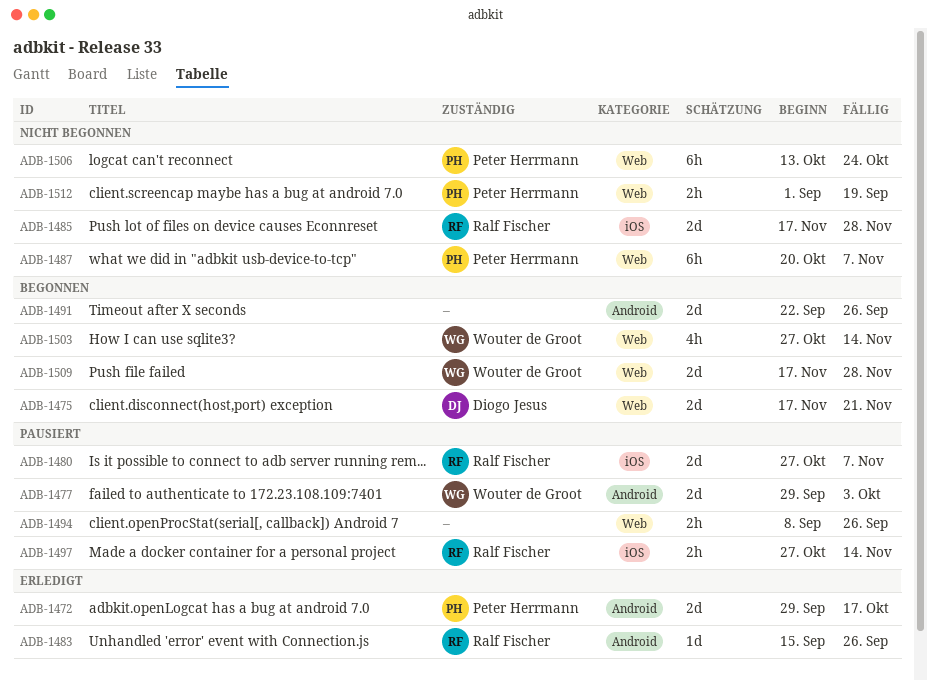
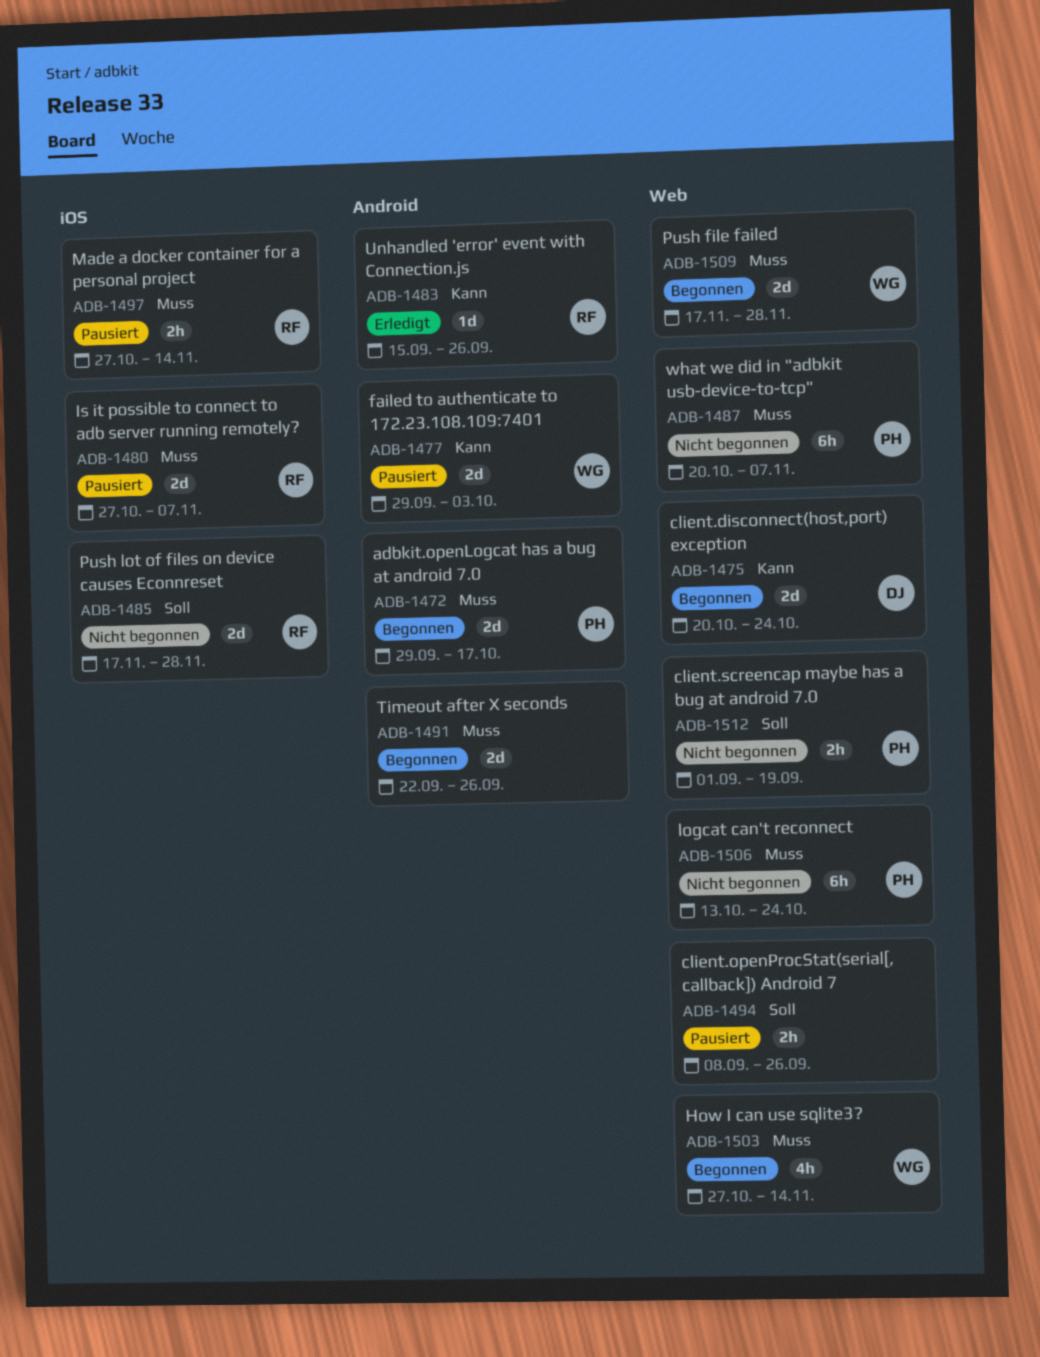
ADB-1472, status: Erledigt -> Begonnen
ADB-1475, start: Nov 17 -> Oct 20
ADB-1475, due: Nov 21 -> Oct 24

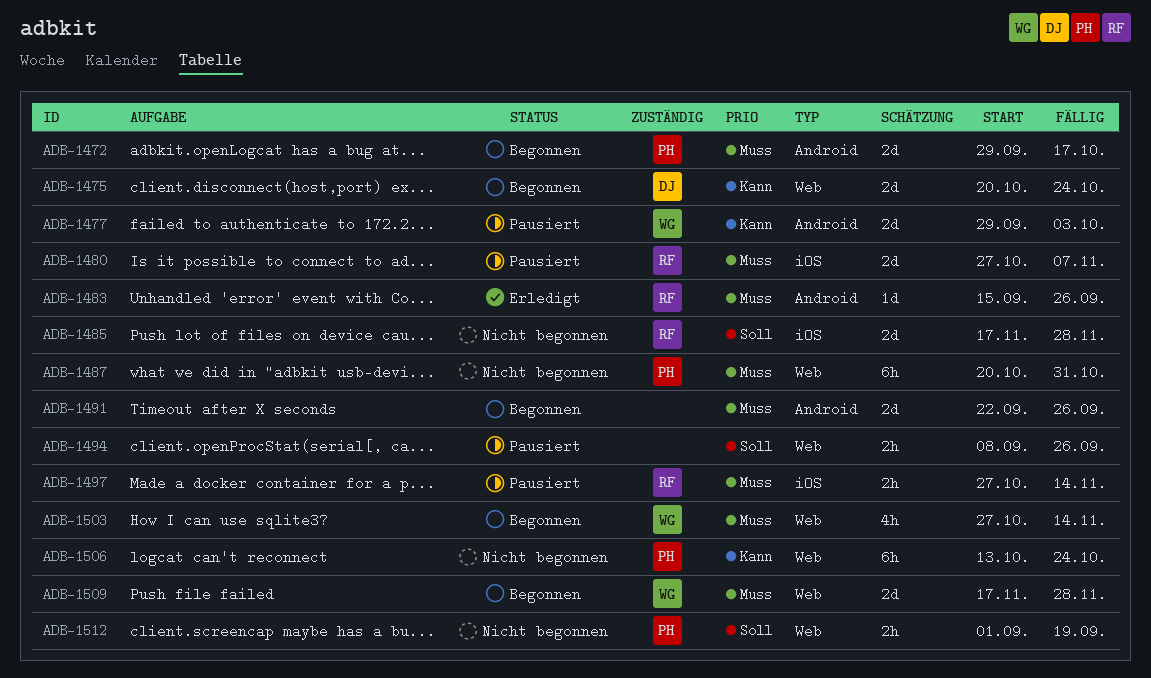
ADB-1483, priority: Kann -> Muss
ADB-1487, due: Nov 7 -> Oct 31
ADB-1506, priority: Muss -> Kann

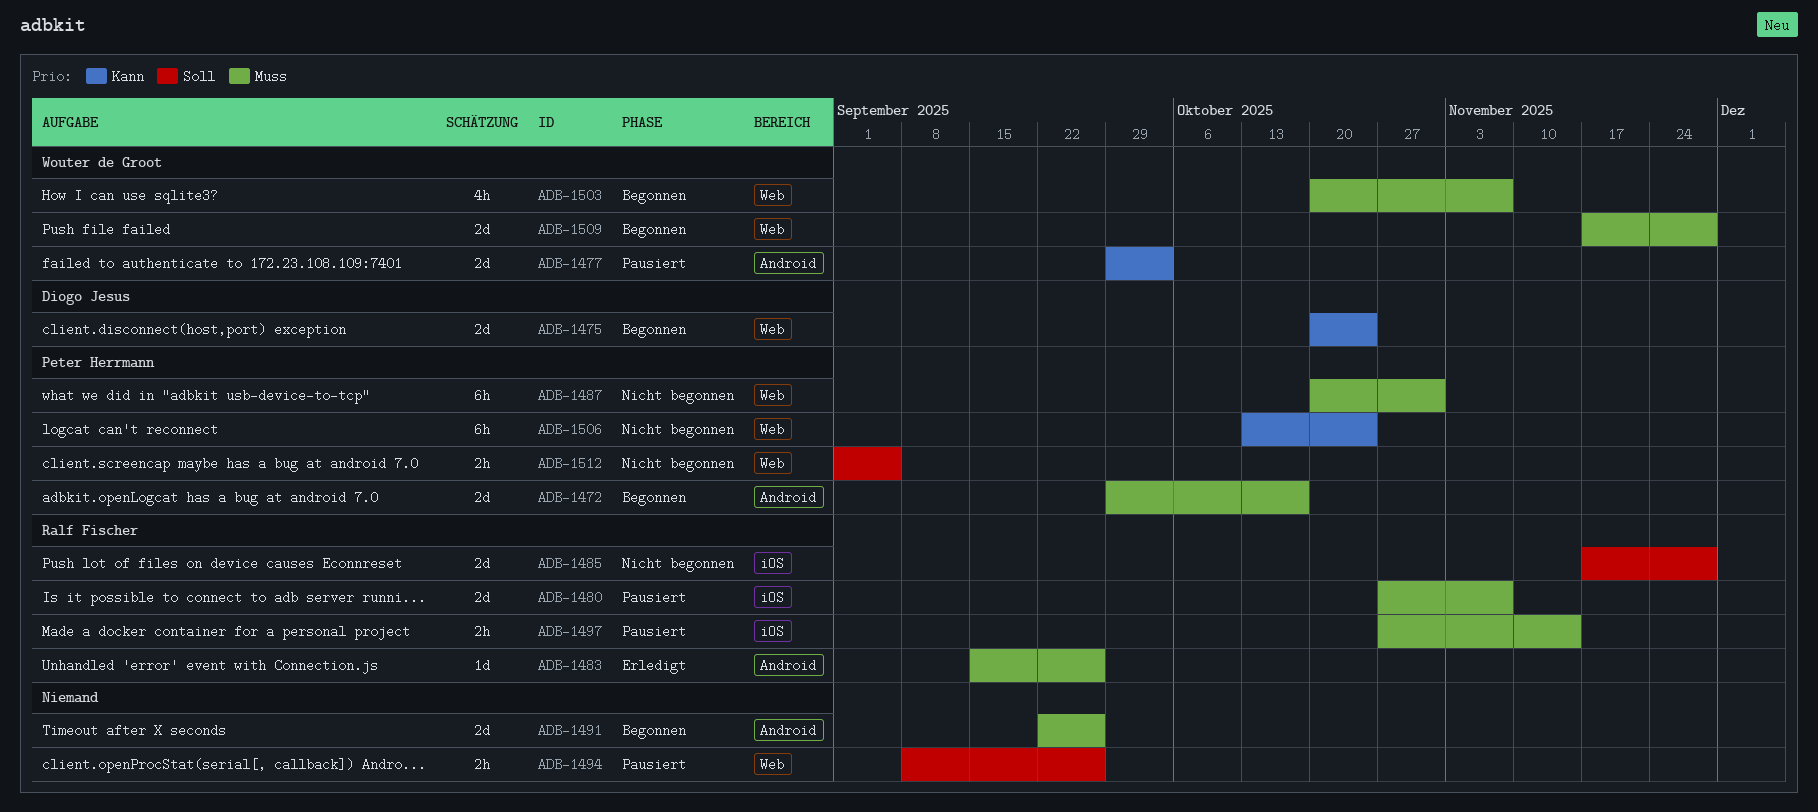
ADB-1503, start: Oct 27 -> Oct 20
ADB-1503, due: Nov 14 -> Nov 7
ADB-1512, due: Sep 19 -> Sep 5

